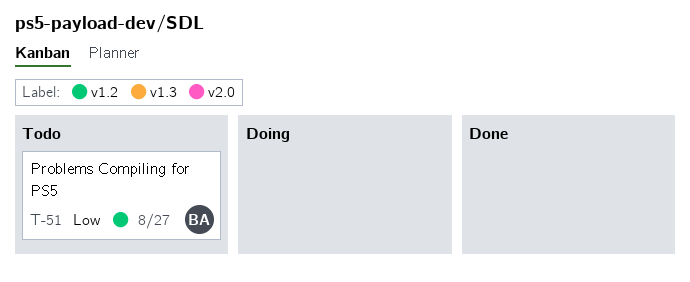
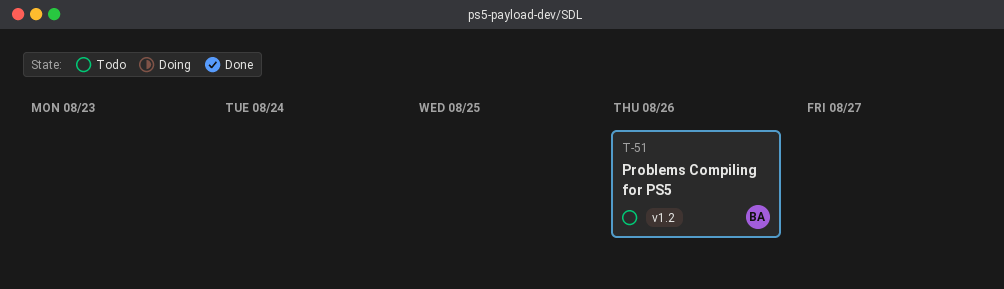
T-51, due: Aug 27 -> Aug 26

